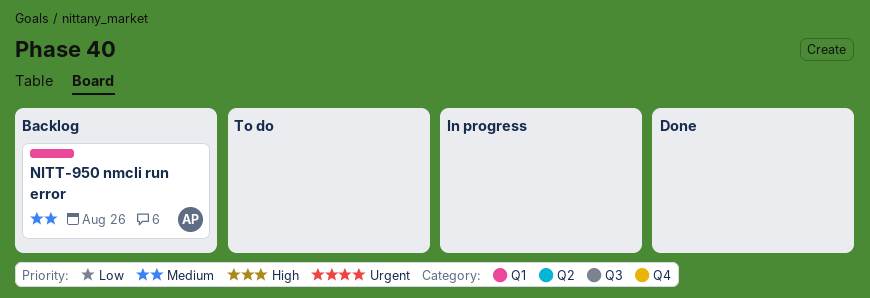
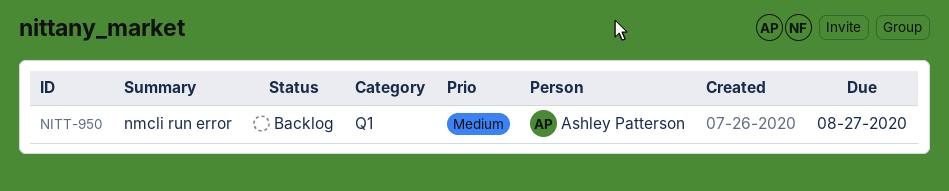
NITT-950, due: Aug 26 -> Aug 27

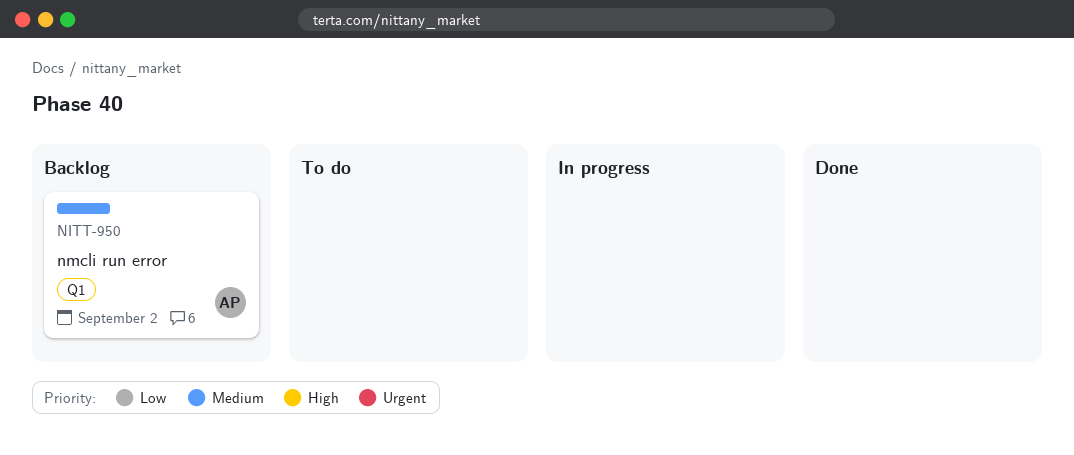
NITT-950, due: Aug 27 -> Sep 2

